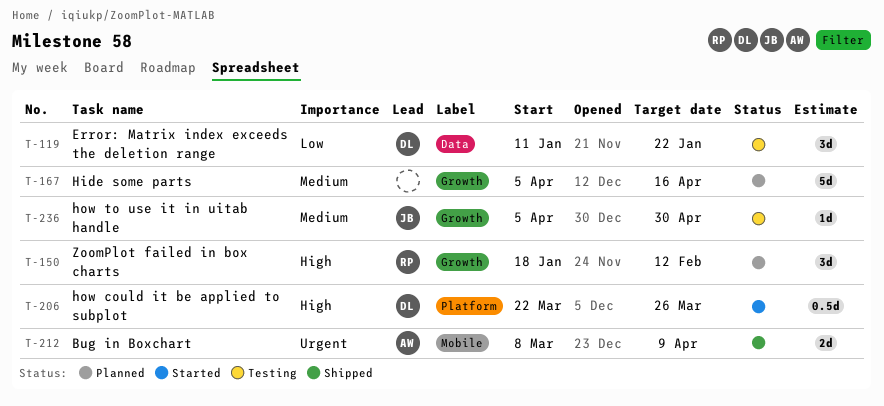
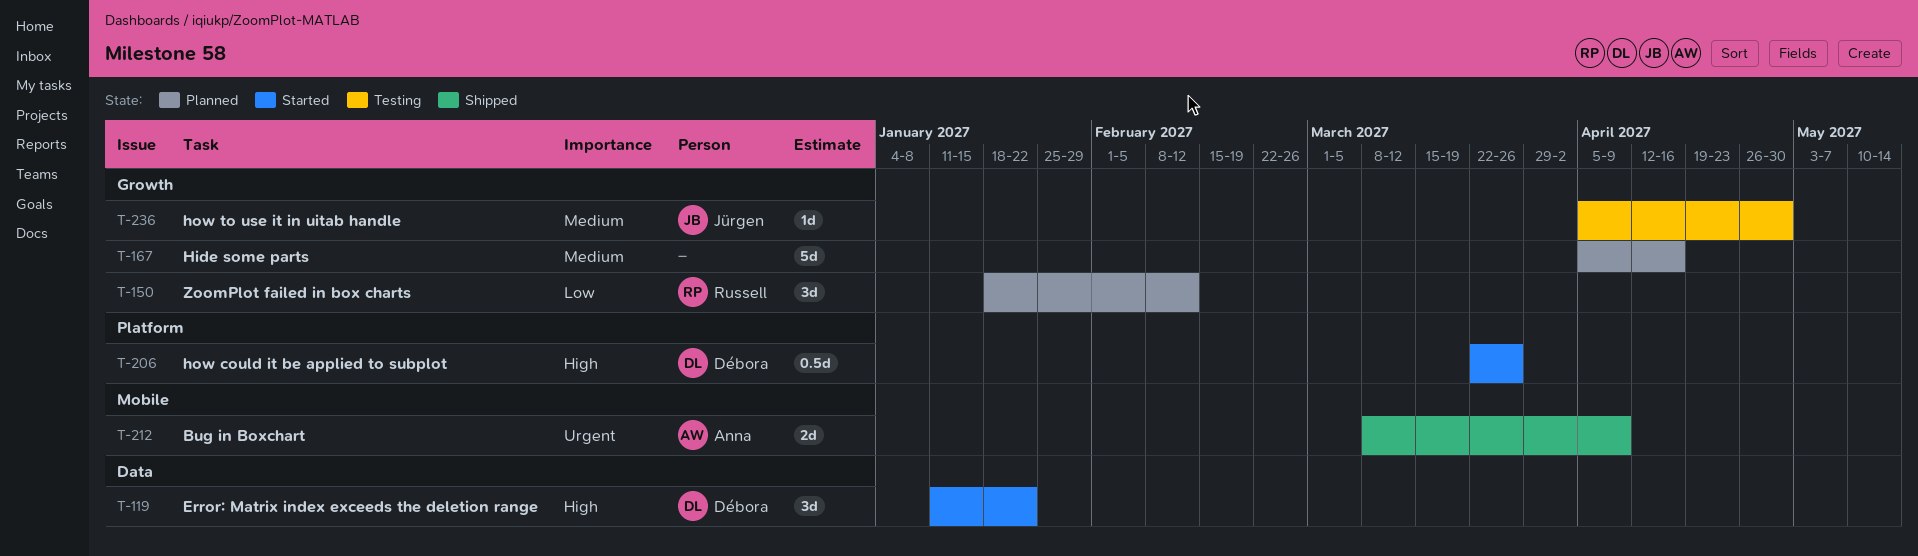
T-119, status: Testing -> Started
T-119, priority: Low -> High
T-150, priority: High -> Low

